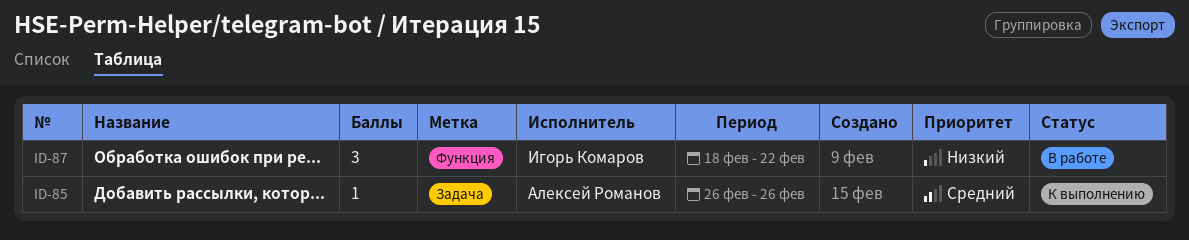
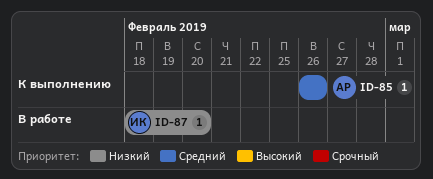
ID-87, estimate: 3 -> 1
ID-87, due: Feb 22 -> Feb 20

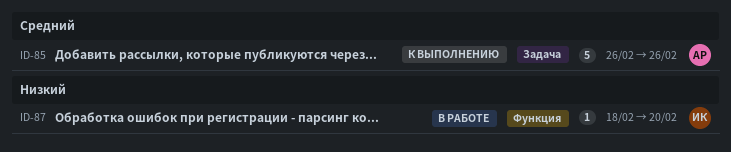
ID-85, estimate: 1 -> 5

